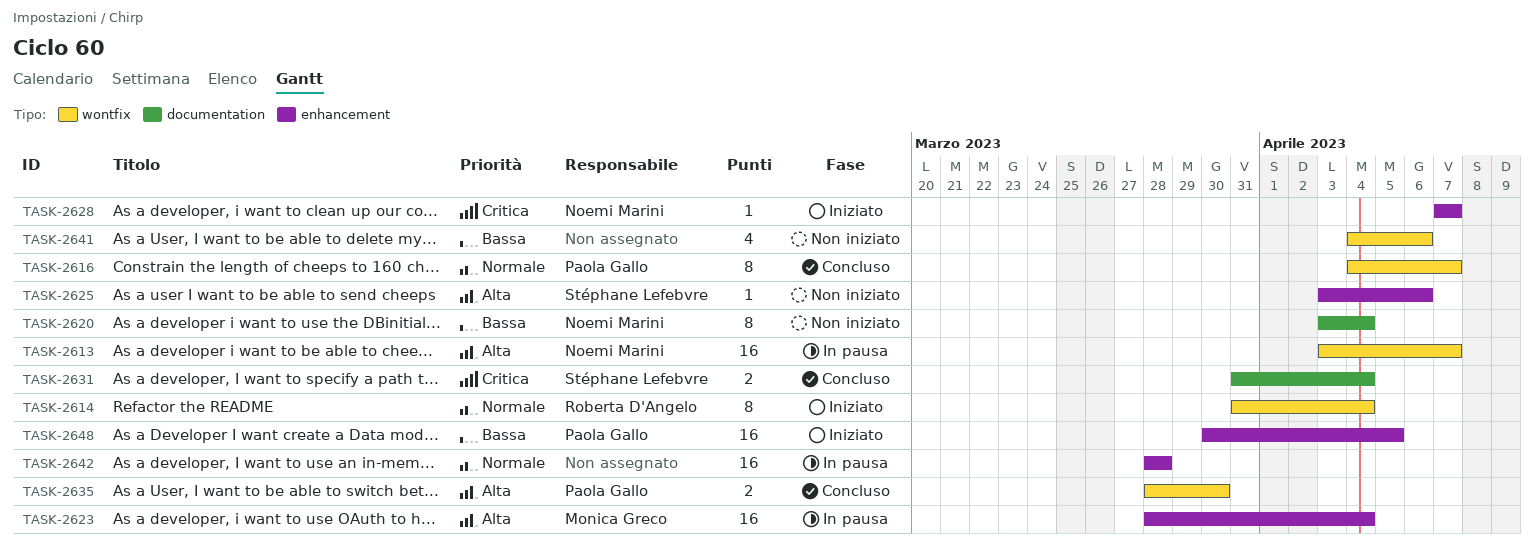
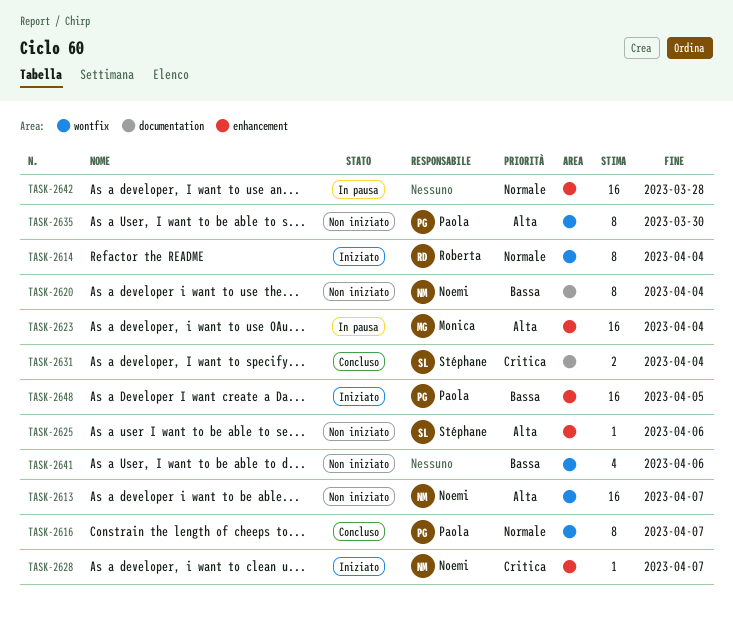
TASK-2613, status: In pausa -> Non iniziato
TASK-2635, status: Concluso -> Non iniziato
TASK-2635, estimate: 2 -> 8

